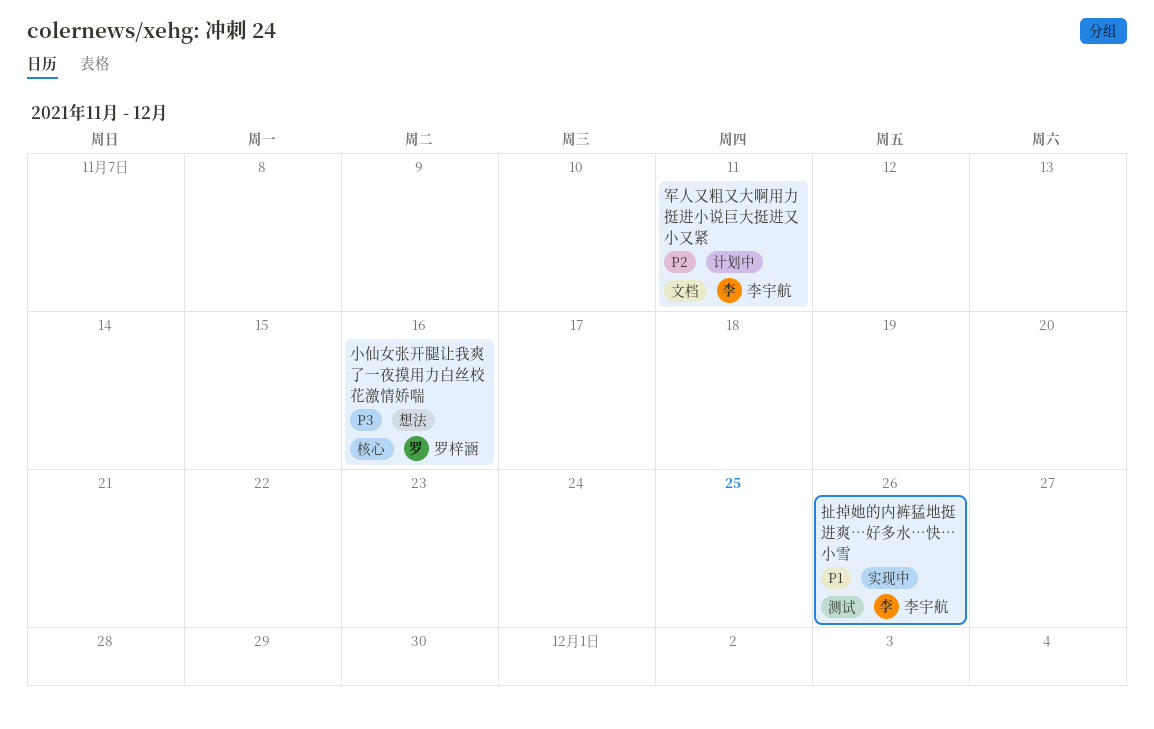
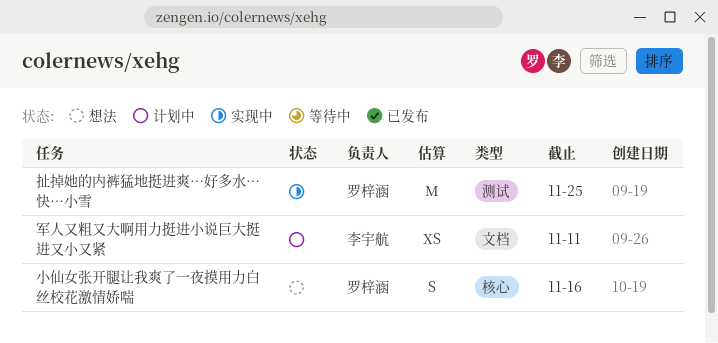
扯掉她的内裤猛地挺进爽⋯好多水⋯快⋯小雪, owner: 李宇航 -> 罗梓涵
扯掉她的内裤猛地挺进爽⋯好多水⋯快⋯小雪, due: Nov 26 -> Nov 25

